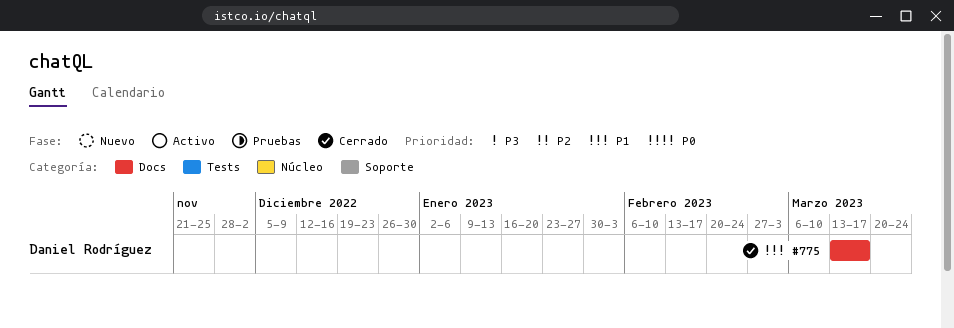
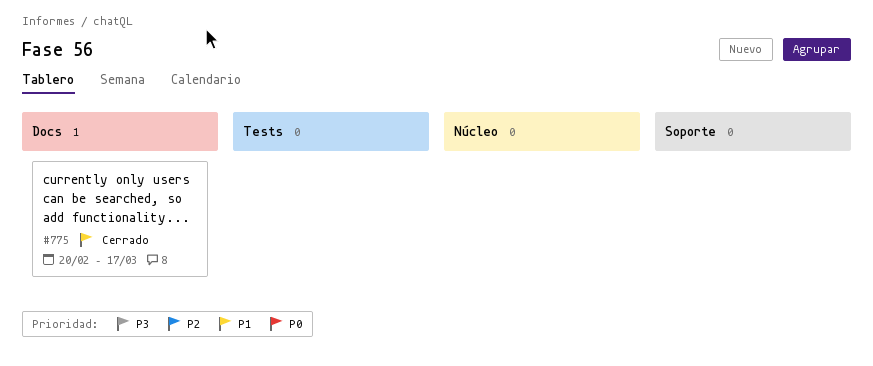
#775, start: Mar 13 -> Feb 20

